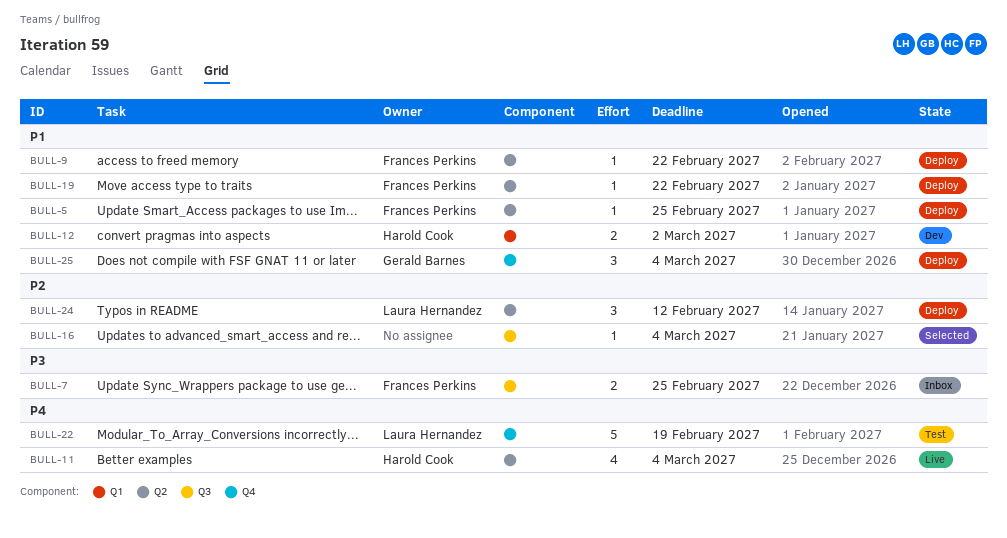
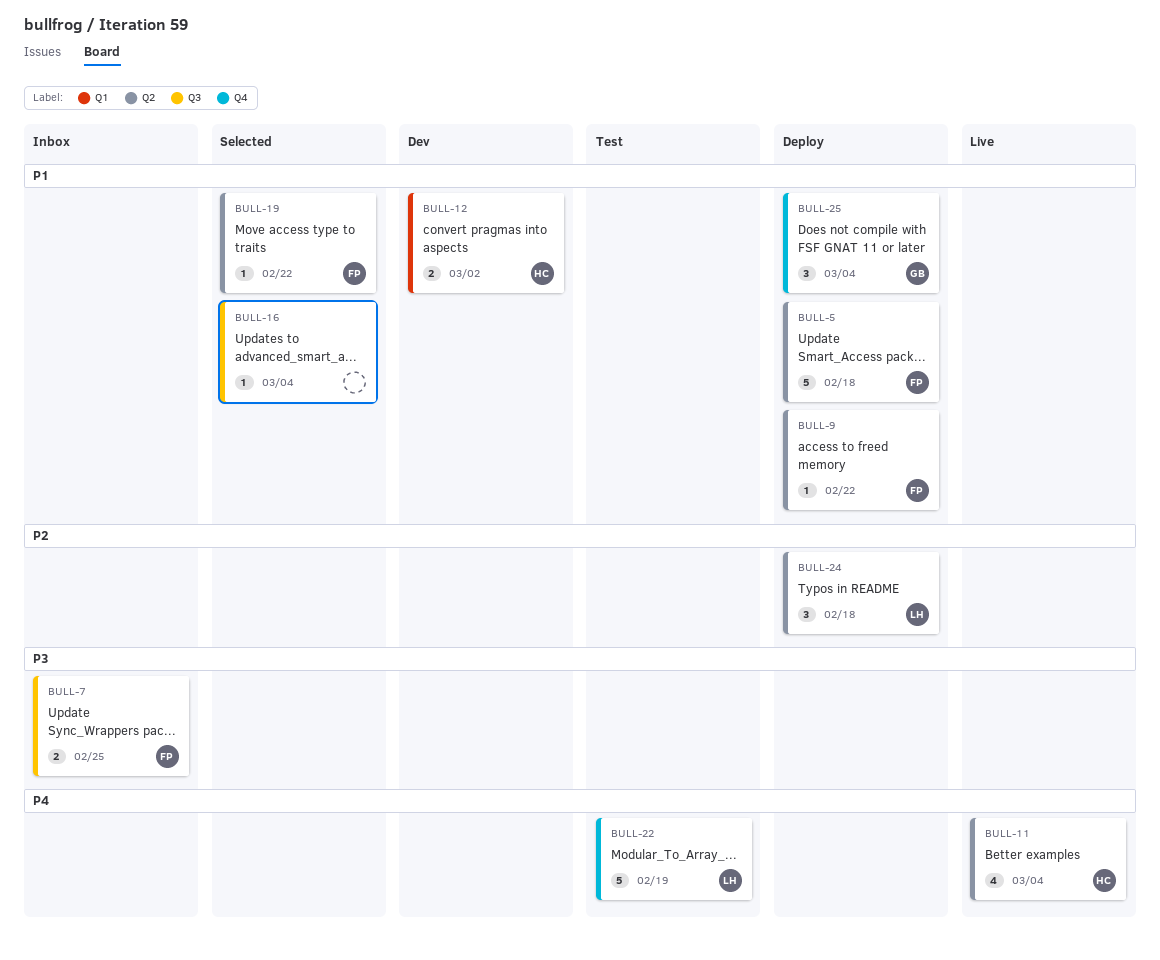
BULL-5, estimate: 1 -> 5
BULL-5, due: Feb 25 -> Feb 18
BULL-16, priority: P2 -> P1
BULL-19, status: Deploy -> Selected
BULL-24, due: Feb 12 -> Feb 18

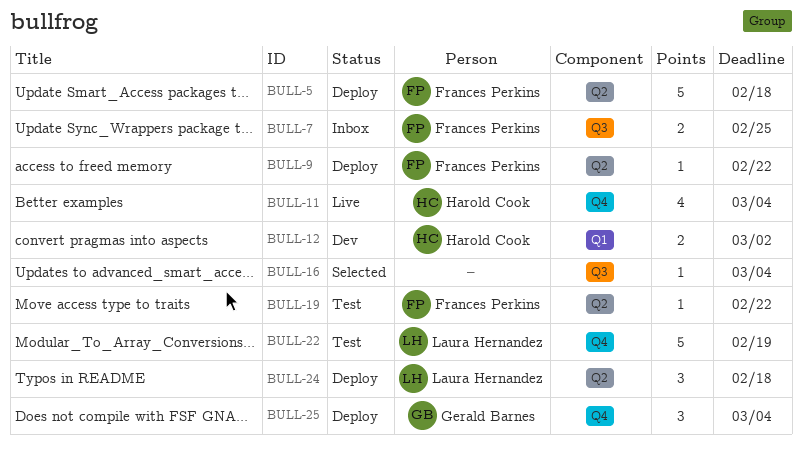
BULL-11, label: Q2 -> Q4
BULL-19, status: Selected -> Test

